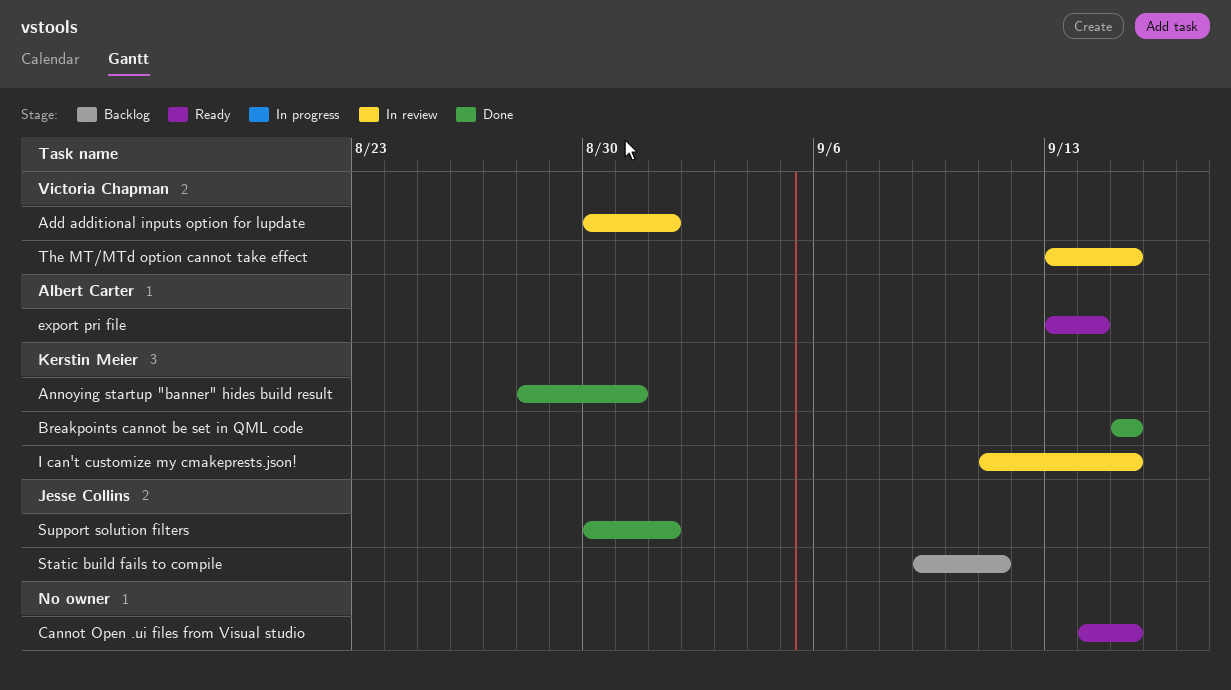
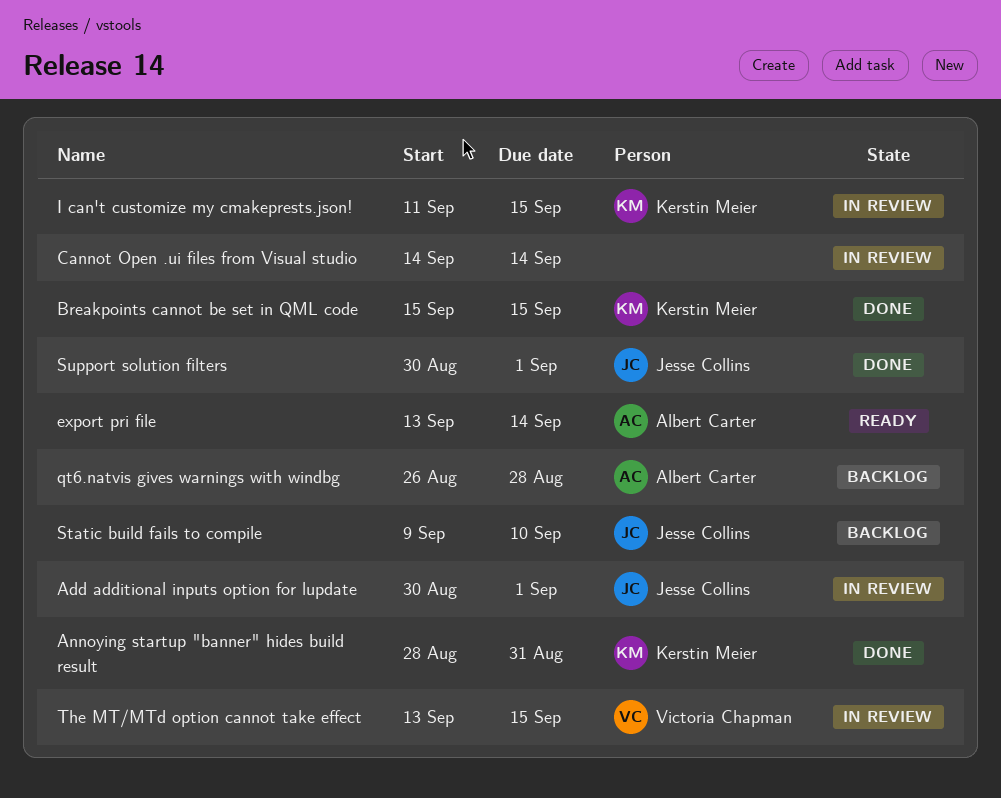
Add additional inputs option for lupdate, owner: Victoria Chapman -> Jesse Collins
Cannot Open .ui files from Visual studio, status: Ready -> In review
Cannot Open .ui files from Visual studio, due: Sep 15 -> Sep 14
qt6.natvis gives warnings with windbg: none -> present
Static build fails to compile, due: Sep 11 -> Sep 10

